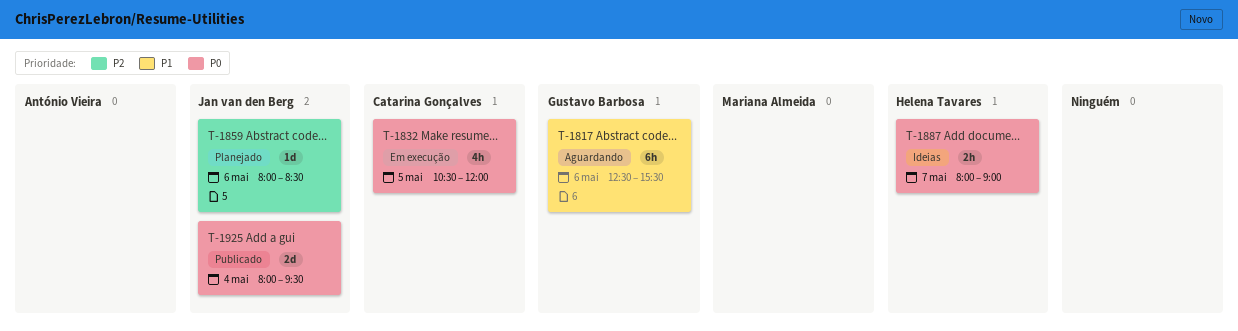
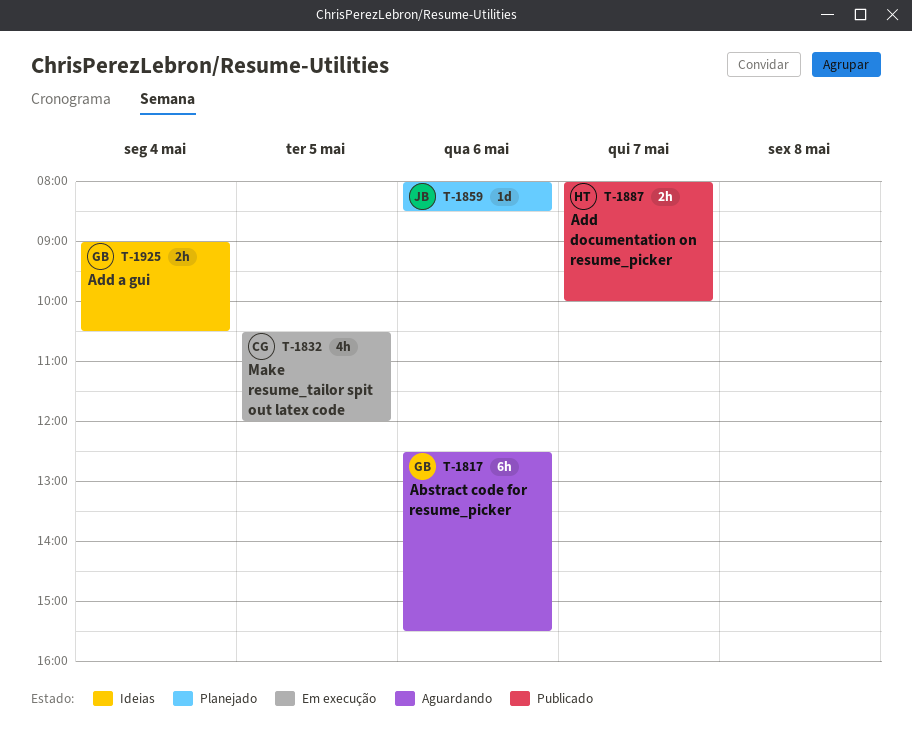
T-1887, status: Ideias -> Publicado
T-1887, ends: 09:00 -> 10:00
T-1925, status: Publicado -> Ideias
T-1925, owner: Jan van den Berg -> Gustavo Barbosa
T-1925, estimate: 2d -> 2h
T-1925, begins: 08:00 -> 09:00
T-1925, ends: 09:30 -> 10:30

